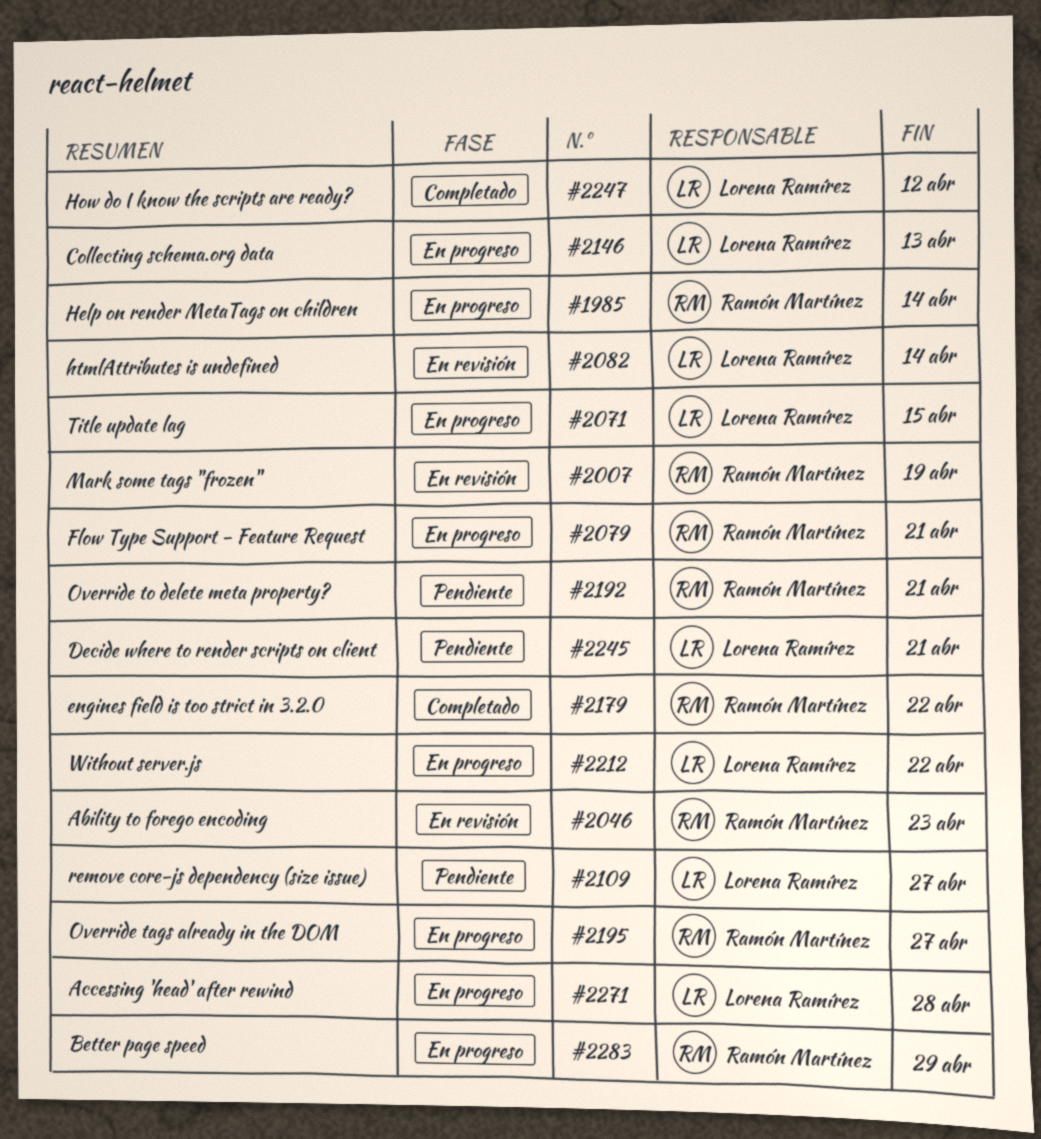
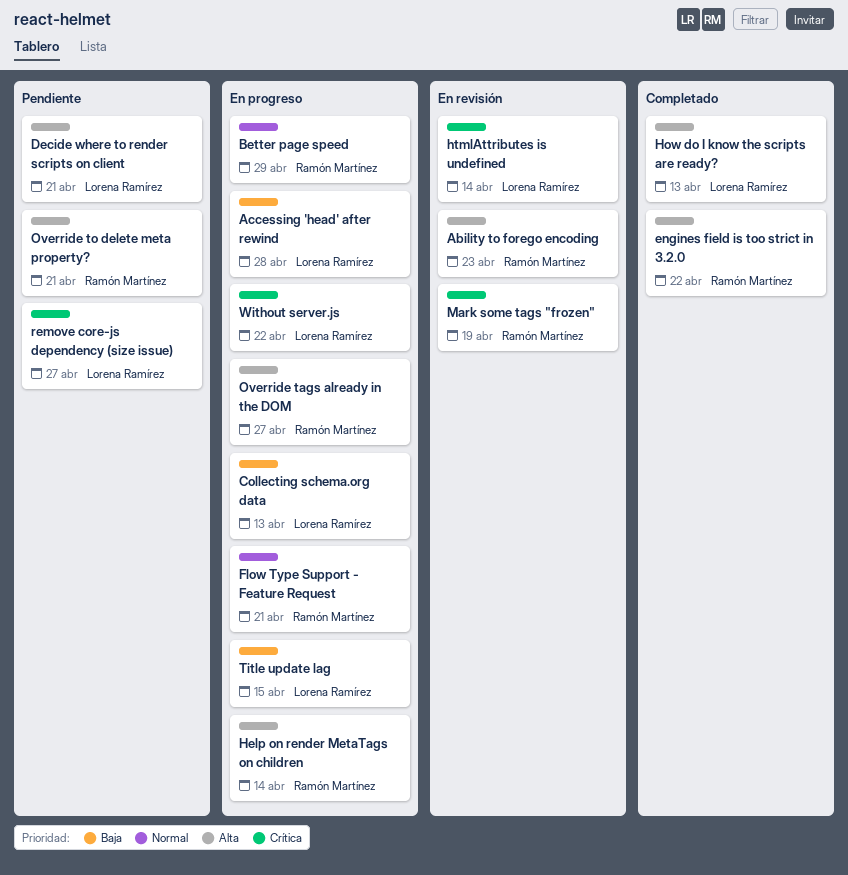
How do I know the scripts are ready?, due: Apr 12 -> Apr 13

